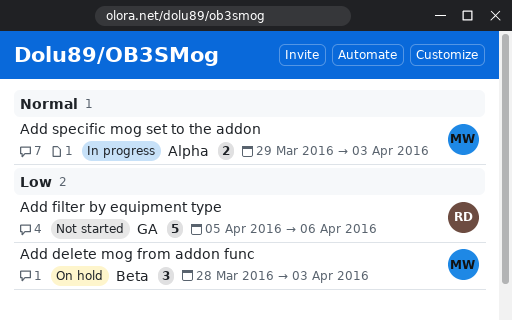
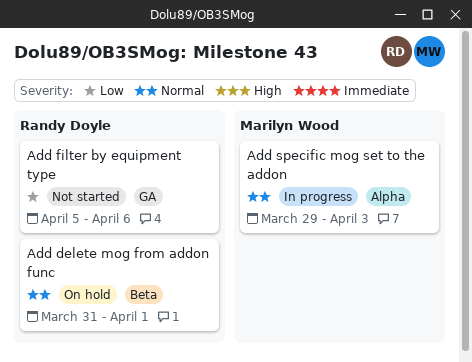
Add delete mog from addon func, owner: Marilyn Wood -> Randy Doyle
Add delete mog from addon func, priority: Low -> Normal
Add delete mog from addon func, start: Mar 28 -> Mar 31
Add delete mog from addon func, due: Apr 3 -> Apr 1

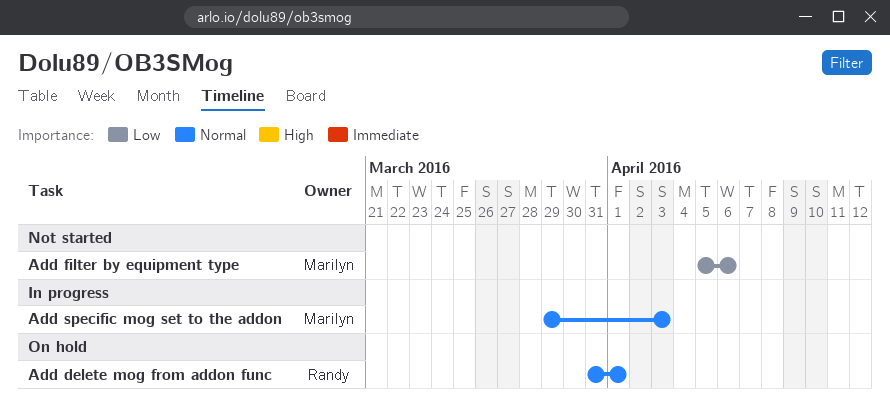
Add filter by equipment type, owner: Randy Doyle -> Marilyn Wood

